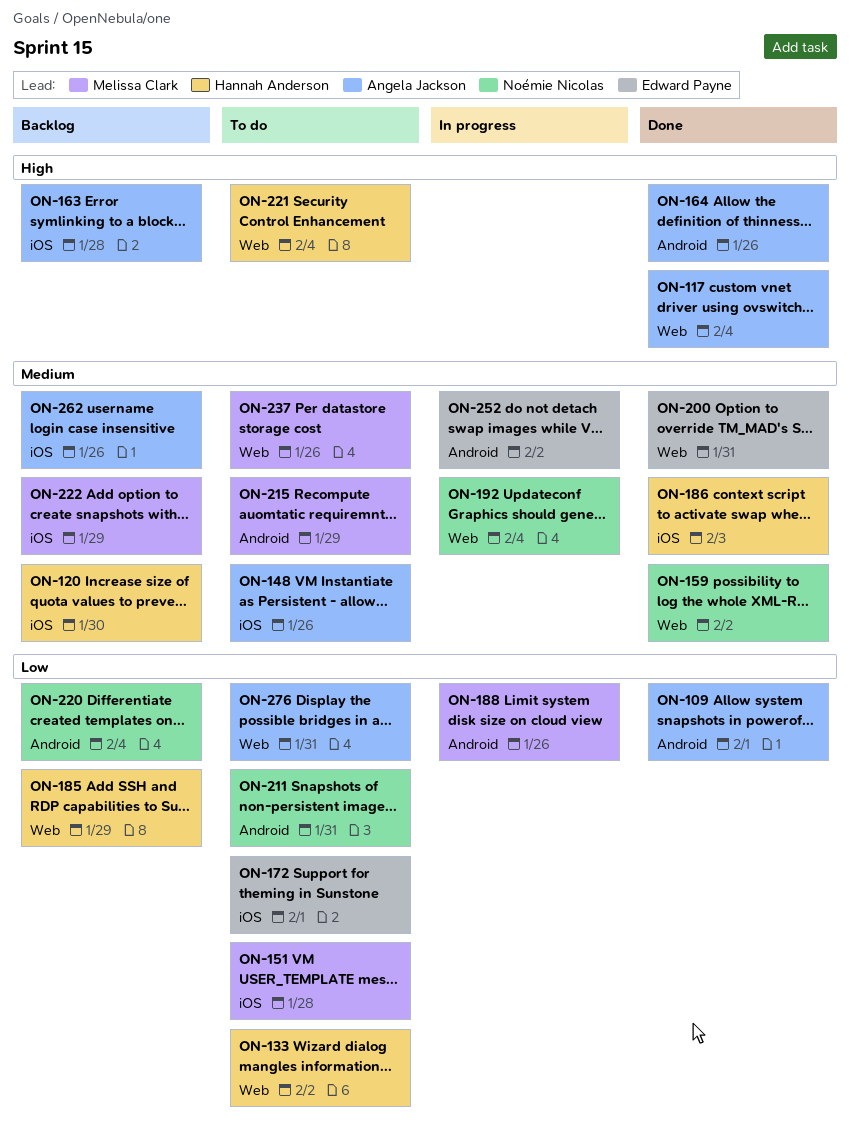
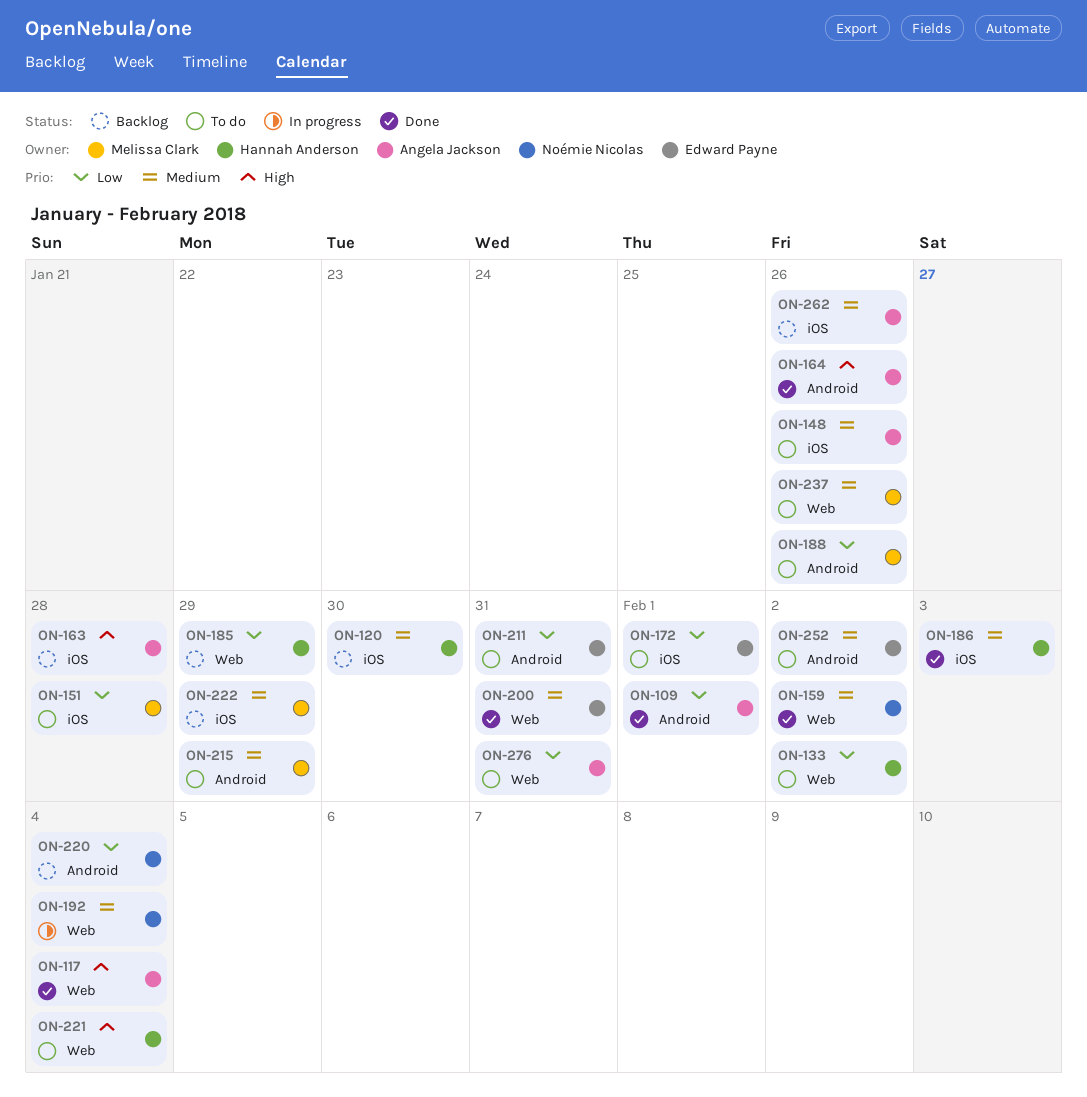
ON-188, status: In progress -> To do
ON-211, owner: Noémie Nicolas -> Edward Payne
ON-252, status: In progress -> To do

